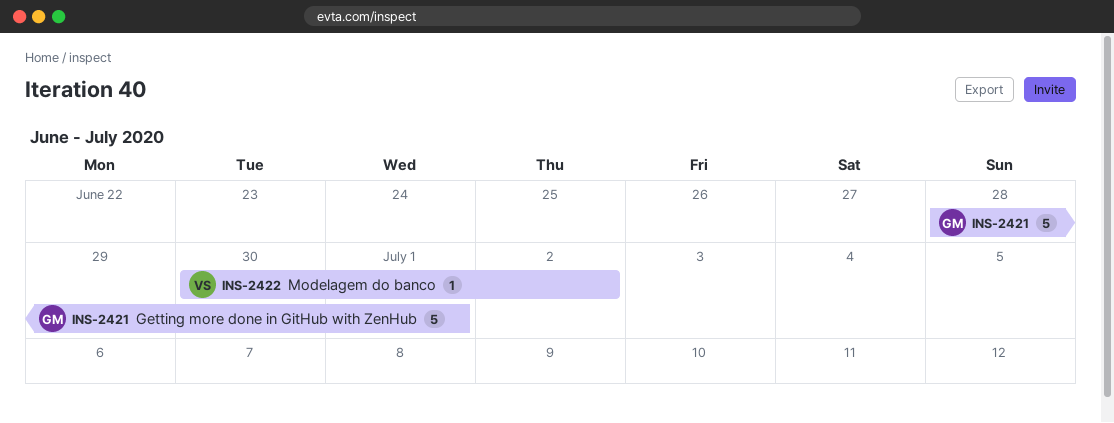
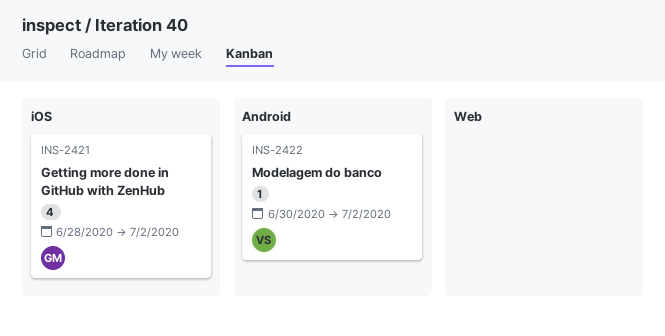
INS-2421, estimate: 5 -> 4
INS-2421, due: Jul 1 -> Jul 2

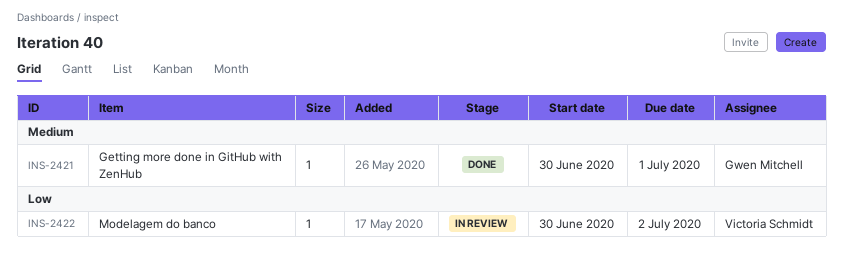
INS-2421, estimate: 4 -> 1
INS-2421, start: Jun 28 -> Jun 30
INS-2421, due: Jul 2 -> Jul 1

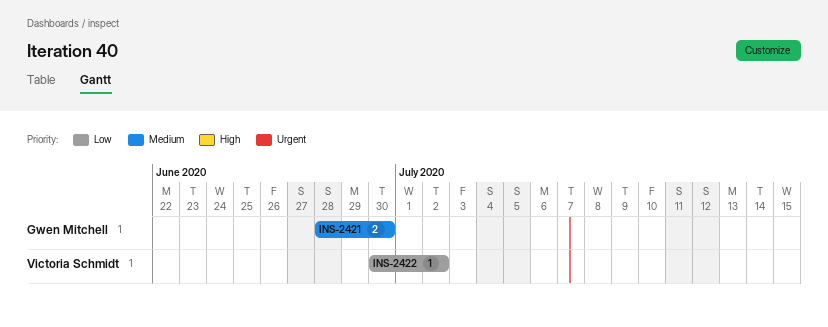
INS-2421, estimate: 1 -> 2
INS-2421, start: Jun 30 -> Jun 28
INS-2421, due: Jul 1 -> Jun 30

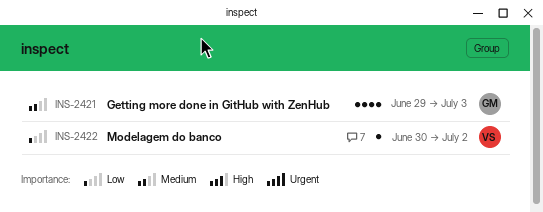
INS-2421, estimate: 2 -> 4
INS-2421, start: Jun 28 -> Jun 29
INS-2421, due: Jun 30 -> Jul 3

